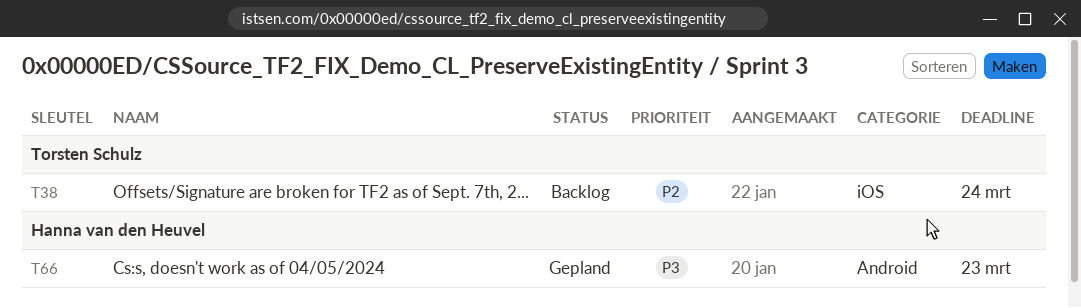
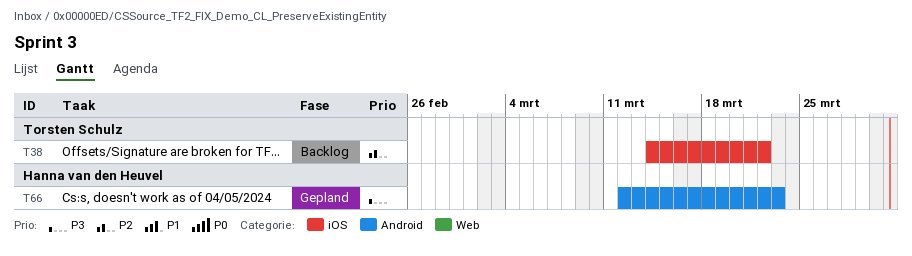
T38, due: Mar 24 -> Mar 22

